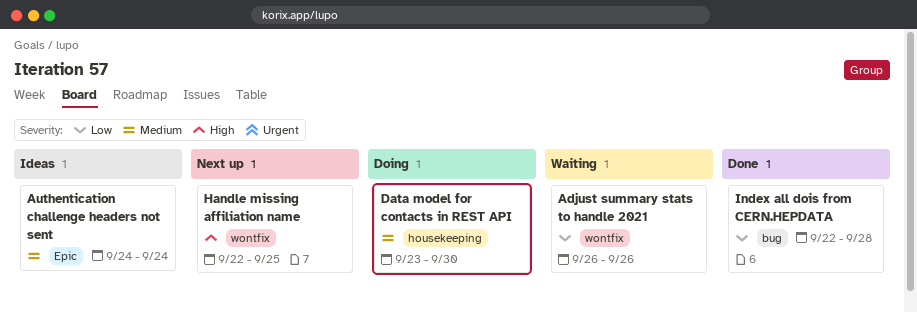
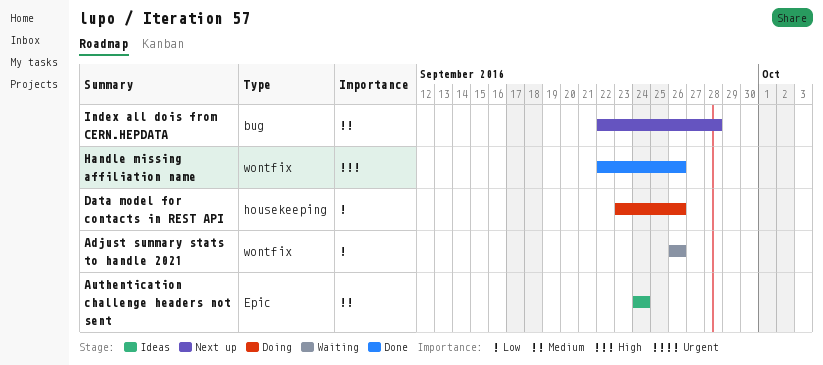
Data model for contacts in REST API, priority: Medium -> Low
Data model for contacts in REST API, due: Sep 30 -> Sep 26
Handle missing affiliation name, status: Next up -> Done
Handle missing affiliation name, due: Sep 25 -> Sep 26
Index all dois from CERN.HEPDATA, status: Done -> Next up
Index all dois from CERN.HEPDATA, priority: Low -> Medium

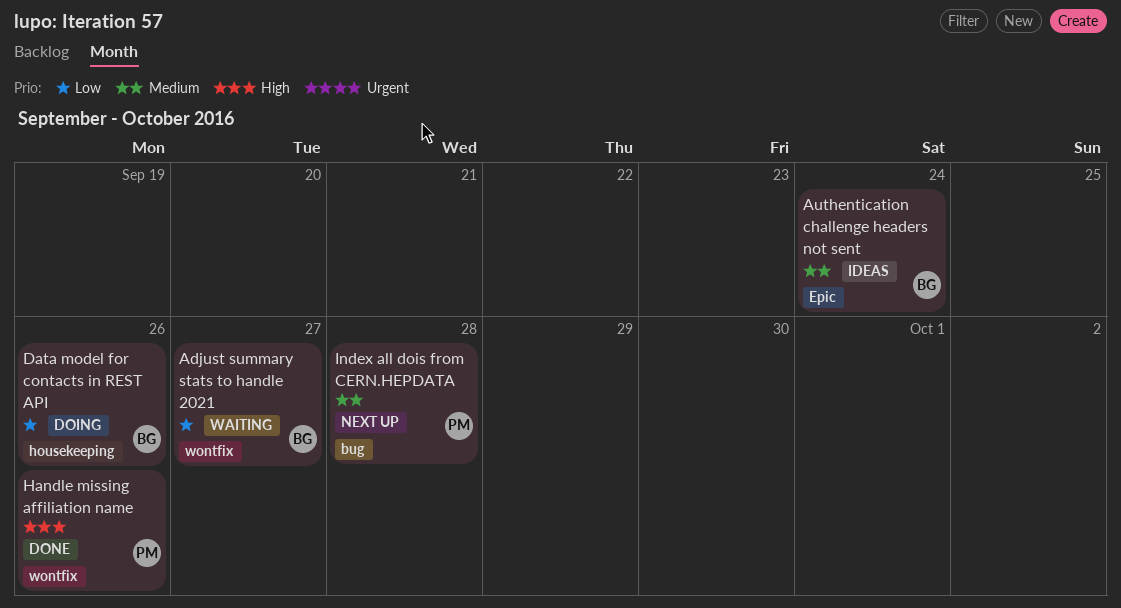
Adjust summary stats to handle 2021, due: Sep 26 -> Sep 27

